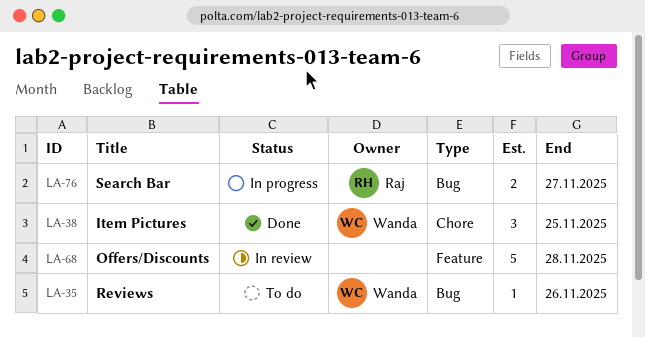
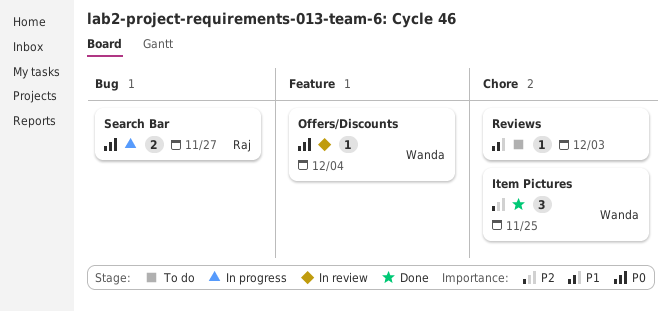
Offers/Discounts, owner: none -> Wanda
Offers/Discounts, estimate: 5 -> 1
Offers/Discounts, due: Nov 28 -> Dec 4
Reviews, owner: Wanda -> none
Reviews, label: Bug -> Chore
Reviews, due: Nov 26 -> Dec 3

